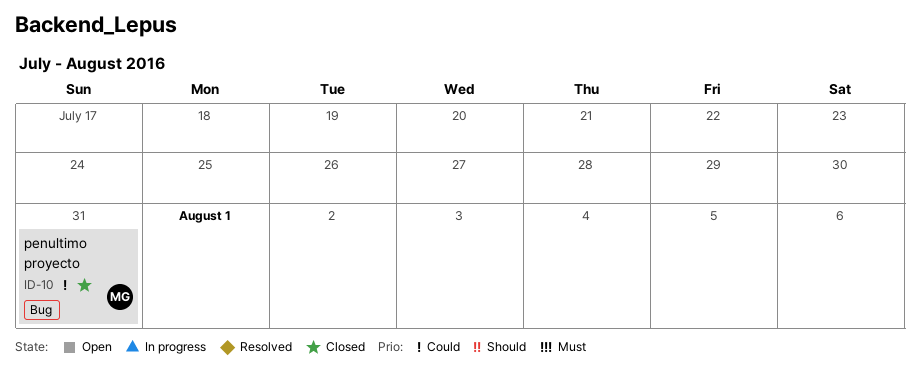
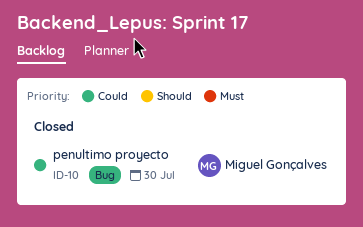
ID-10, due: Jul 31 -> Jul 30

